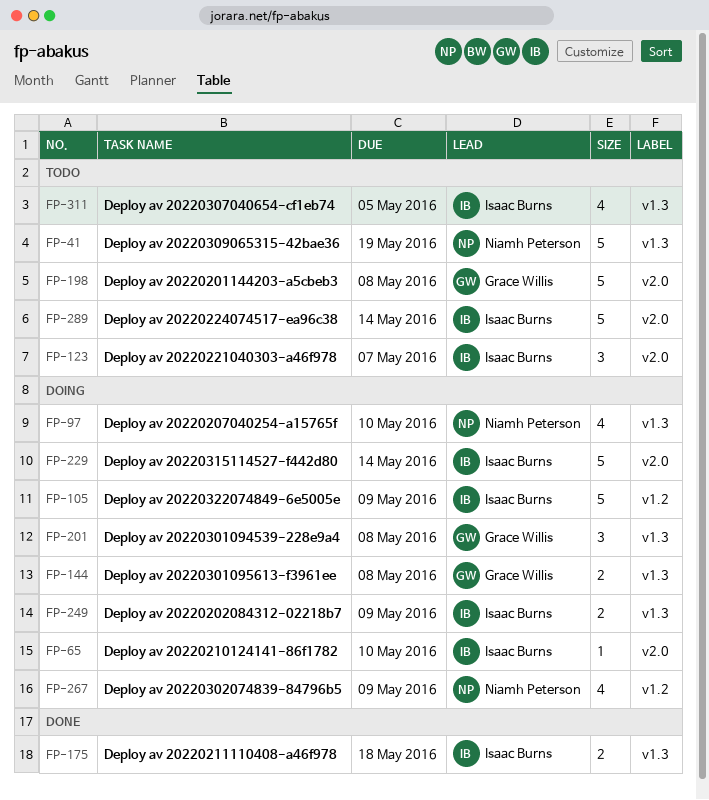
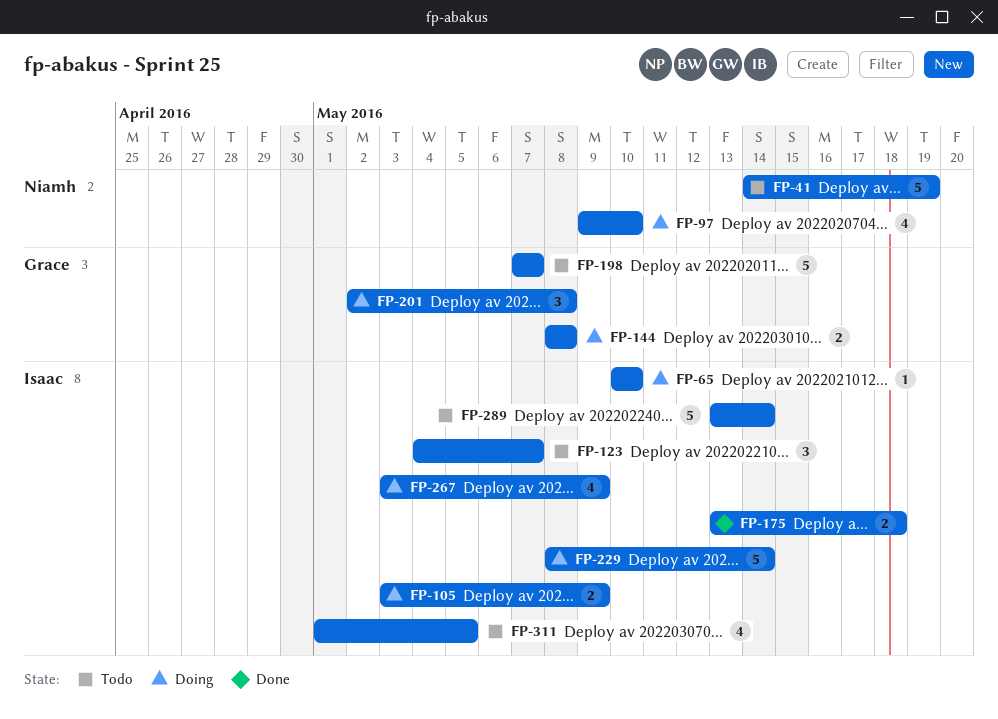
FP-105, estimate: 5 -> 2
FP-198, due: May 8 -> May 7
FP-249: present -> none
FP-267, owner: Niamh Peterson -> Isaac Burns

